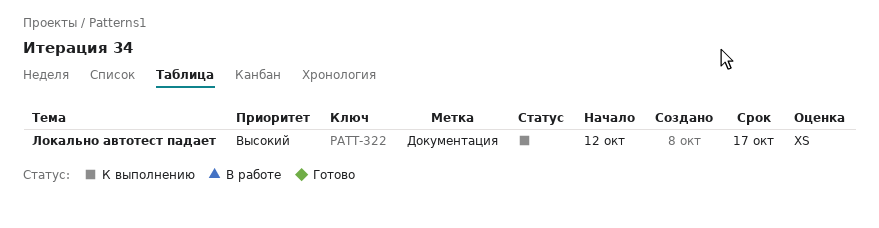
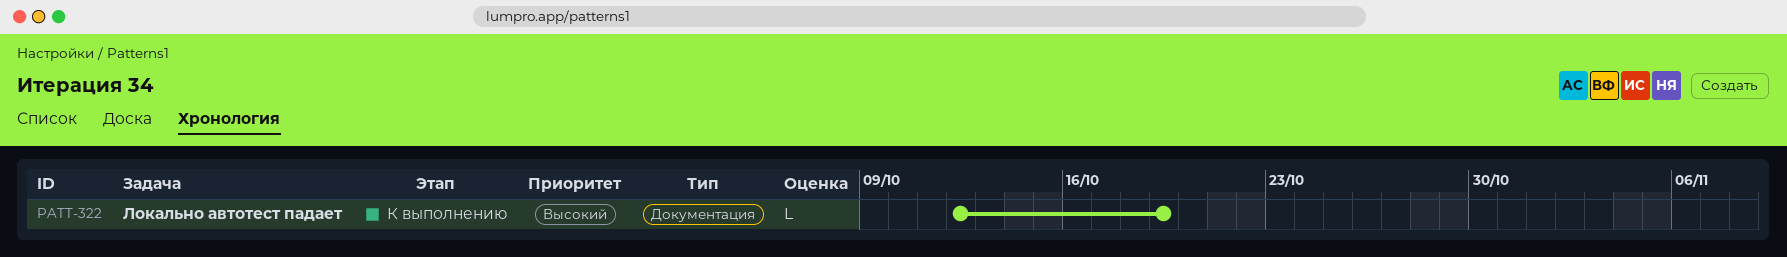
PATT-322, estimate: XS -> L
PATT-322, due: Oct 17 -> Oct 19

